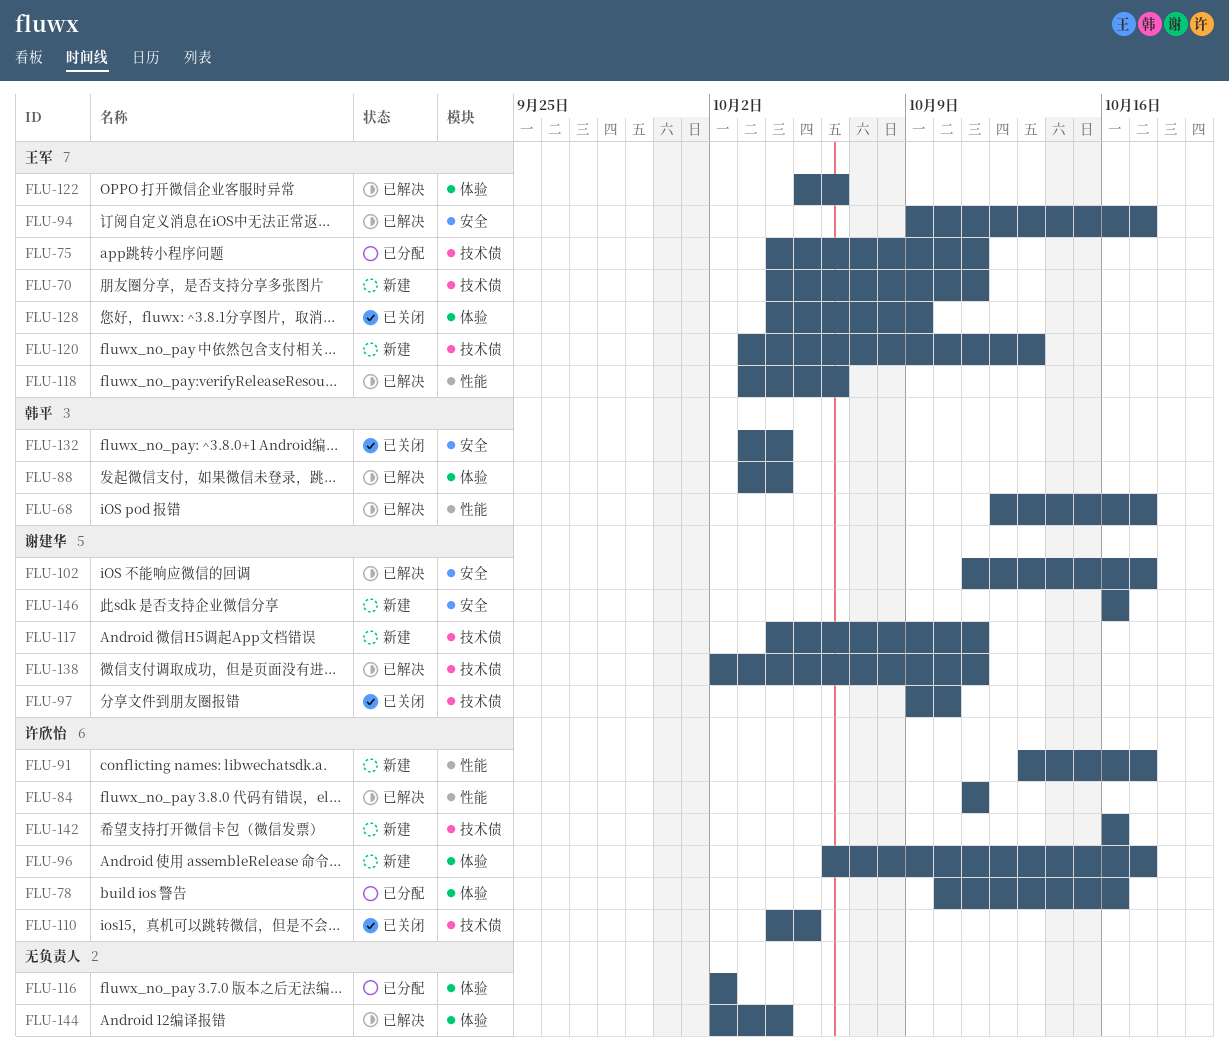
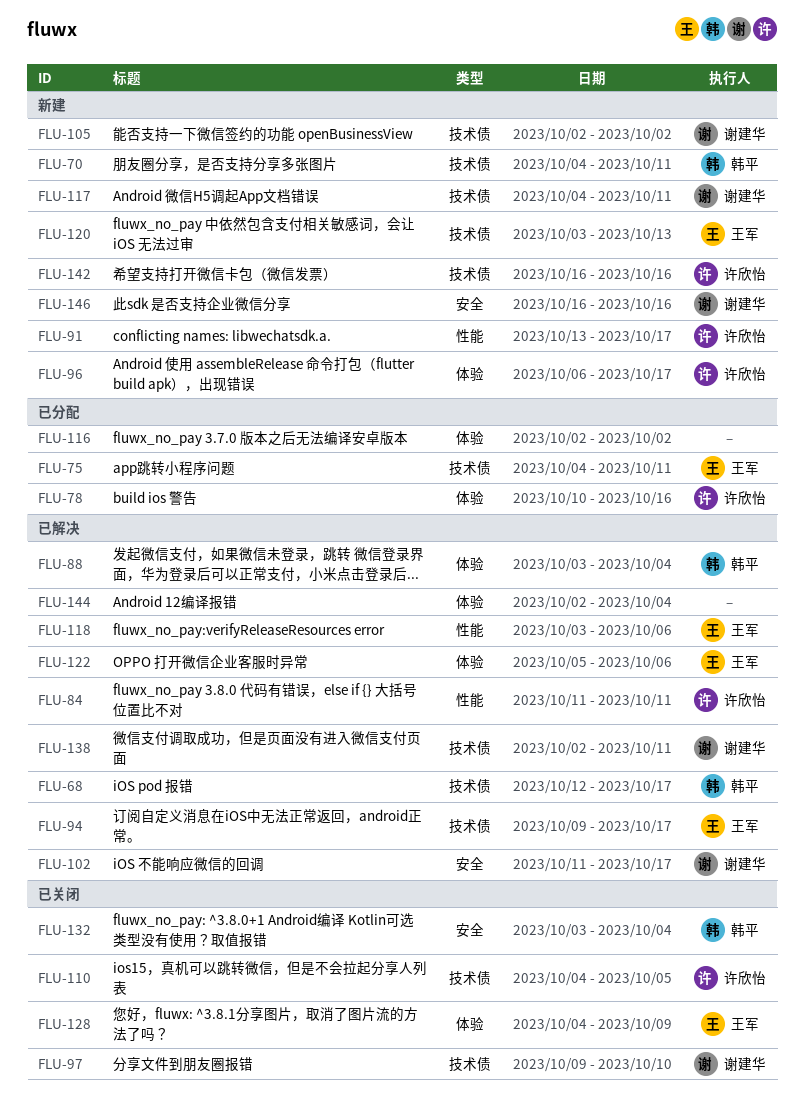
FLU-68, label: 性能 -> 技术债
FLU-70, owner: 王军 -> 韩平
FLU-94, label: 安全 -> 技术债
FLU-105: none -> present

